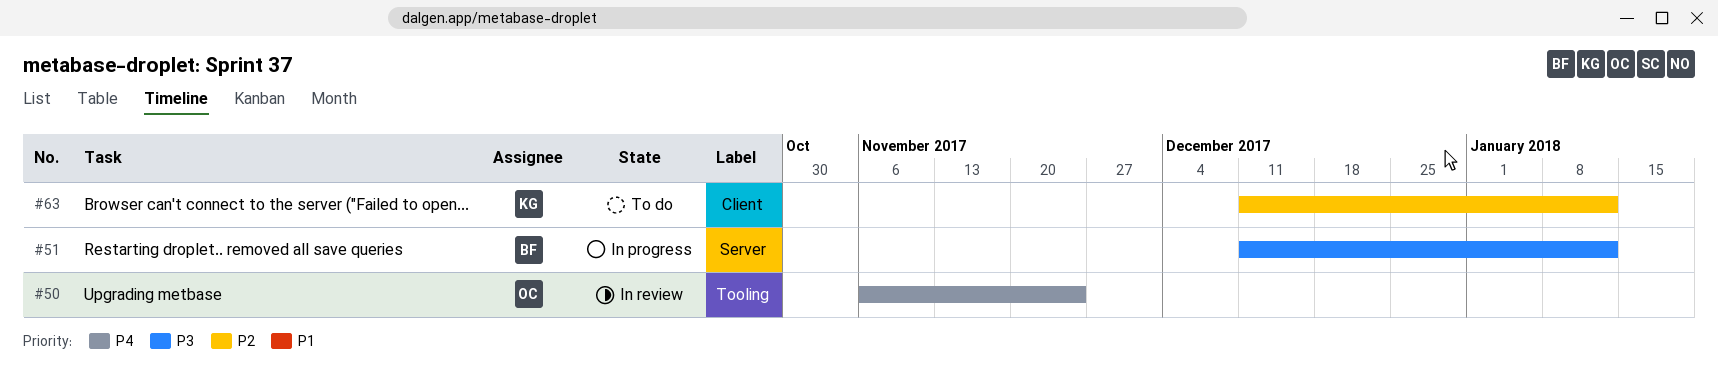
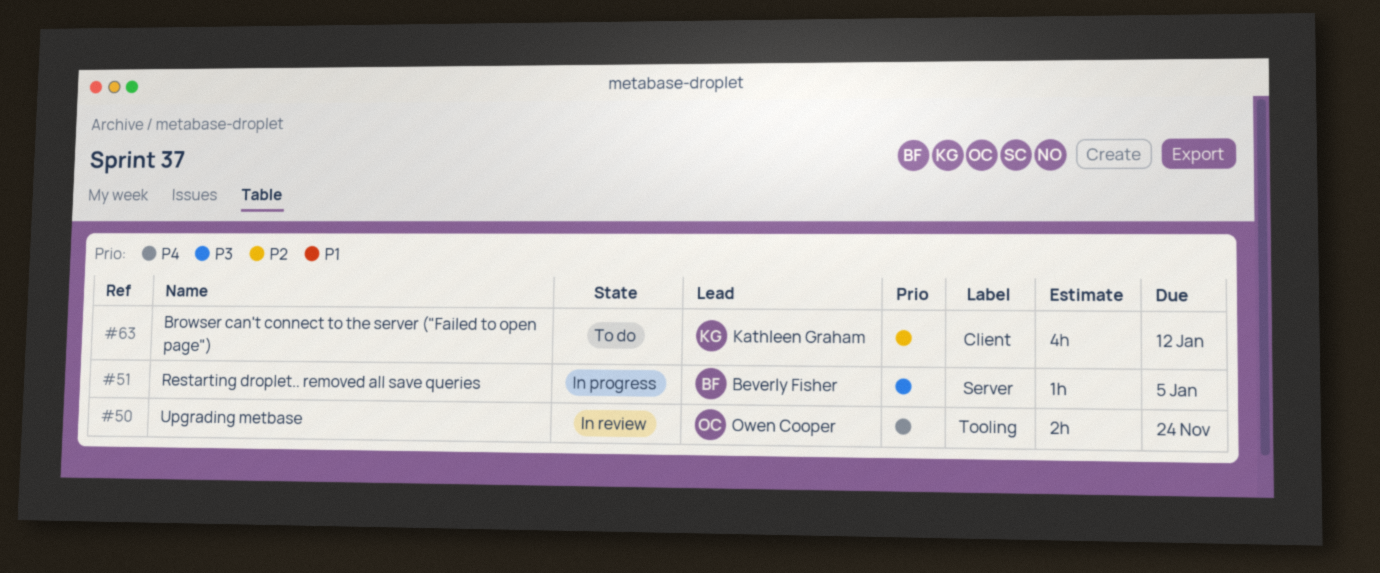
#51, due: Jan 12 -> Jan 5

